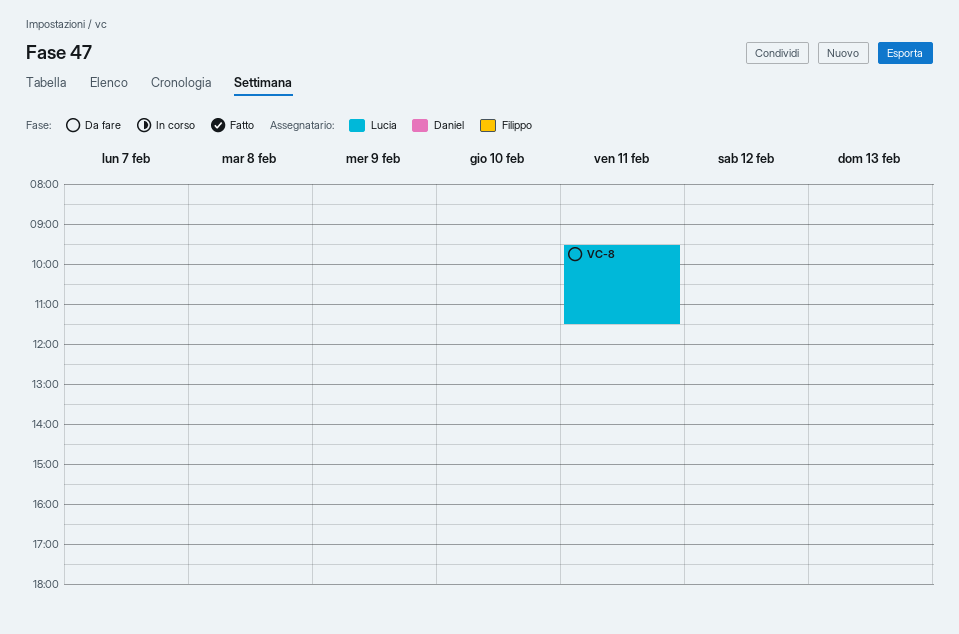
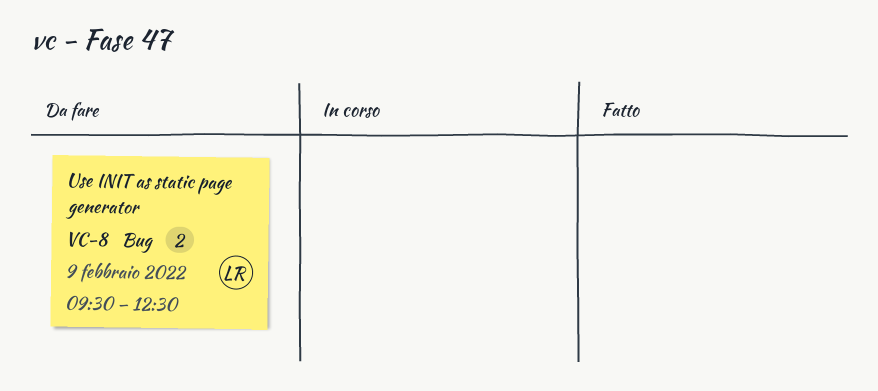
VC-8, day: Feb 11 -> Feb 9
VC-8, ends: 11:30 -> 12:30

